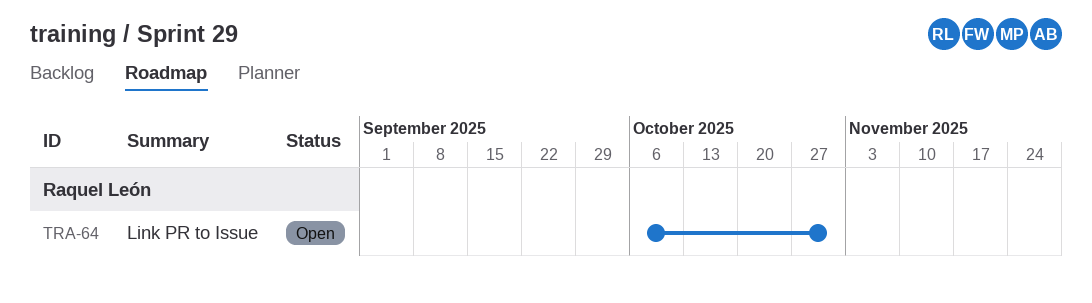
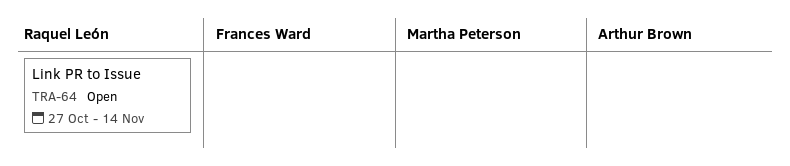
TRA-64, start: Oct 6 -> Oct 27
TRA-64, due: Oct 31 -> Nov 14

